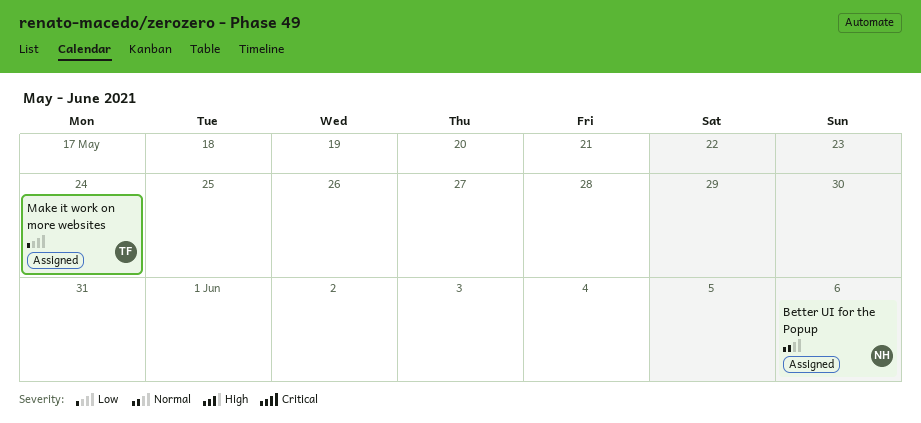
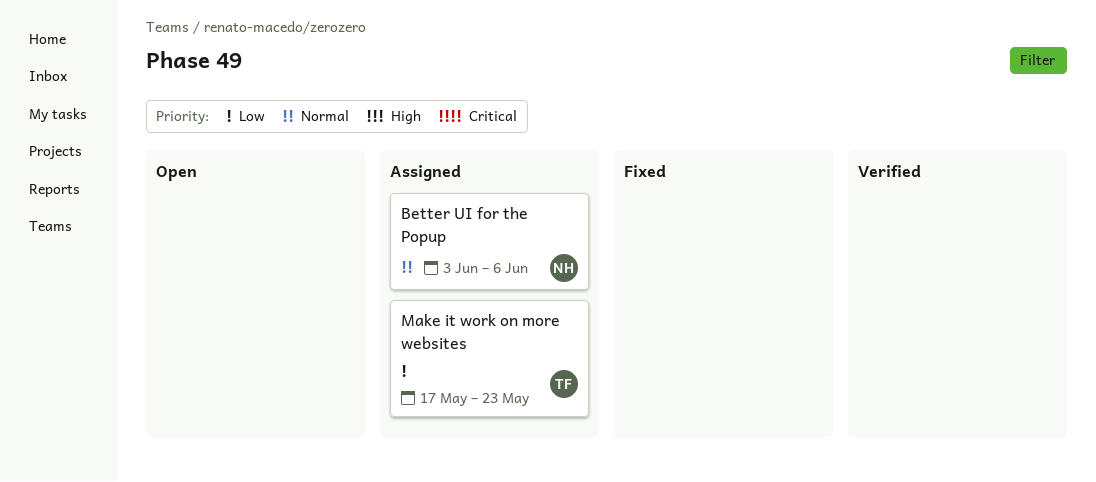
Make it work on more websites, due: May 24 -> May 23

